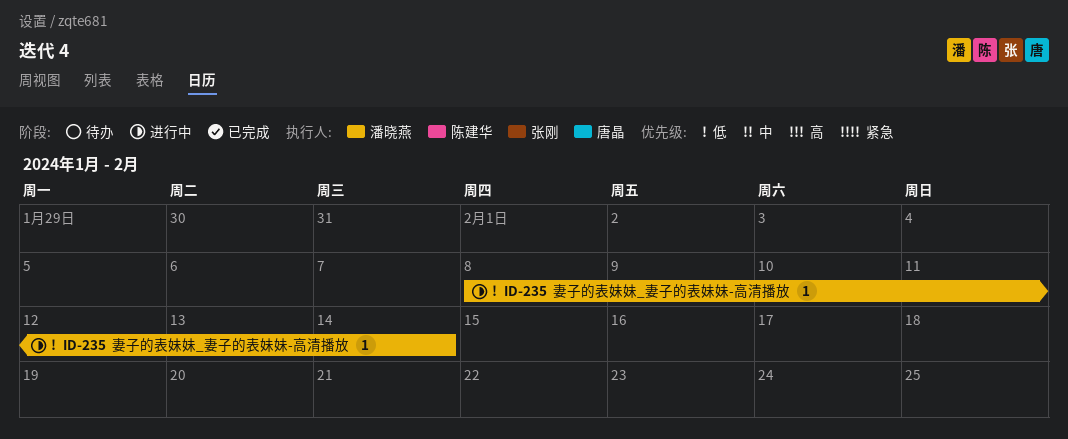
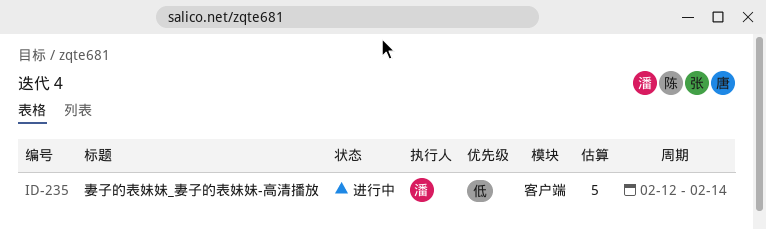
ID-235, estimate: 1 -> 5
ID-235, start: Feb 8 -> Feb 12

